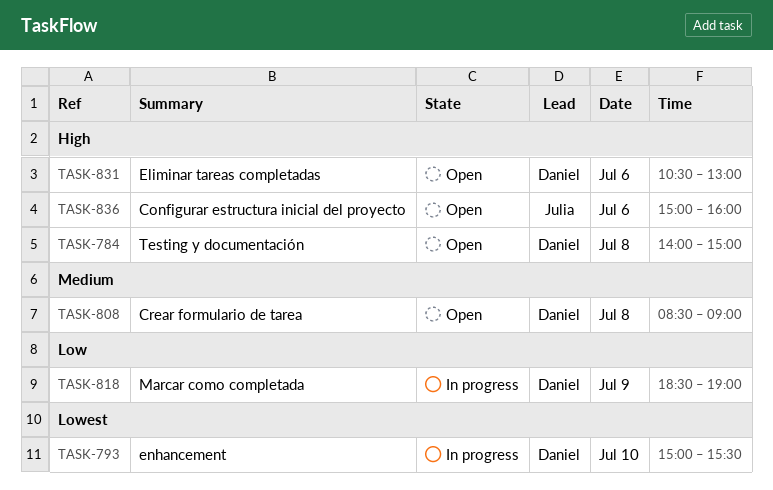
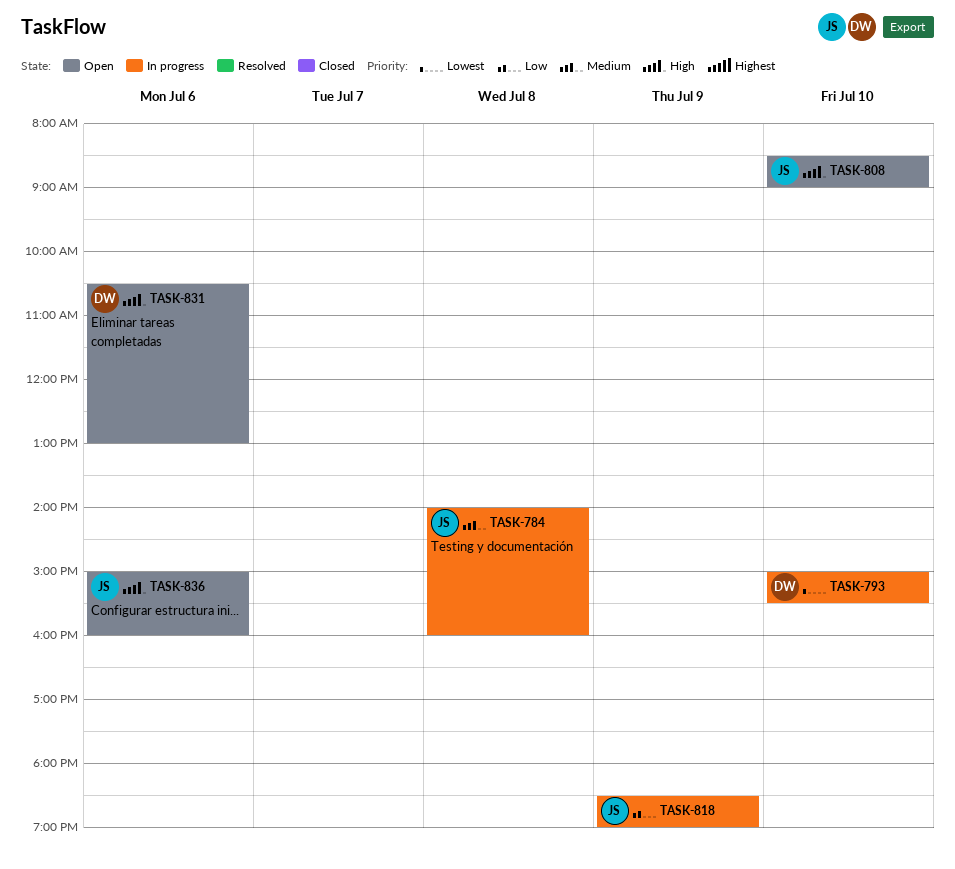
TASK-784, status: Open -> In progress
TASK-784, owner: Daniel -> Julia
TASK-784, priority: High -> Medium
TASK-784, ends: 15:00 -> 16:00
TASK-808, owner: Daniel -> Julia
TASK-808, priority: Medium -> High
TASK-808, day: Jul 8 -> Jul 10
TASK-818, owner: Daniel -> Julia

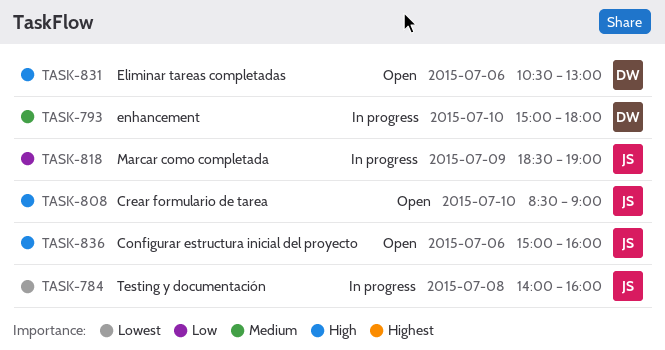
TASK-784, priority: Medium -> Lowest
TASK-793, priority: Lowest -> Medium
TASK-793, ends: 15:30 -> 18:00

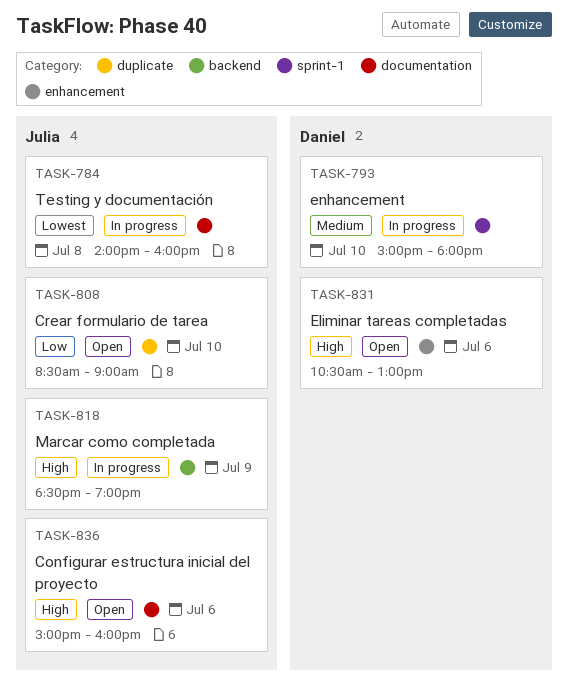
TASK-808, priority: High -> Low
TASK-818, priority: Low -> High

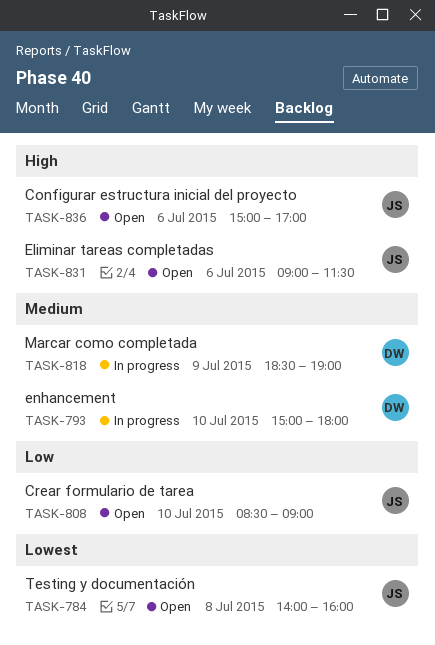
TASK-784, status: In progress -> Open
TASK-818, owner: Julia -> Daniel
TASK-818, priority: High -> Medium
TASK-831, owner: Daniel -> Julia
TASK-831, begins: 10:30 -> 09:00
TASK-831, ends: 13:00 -> 11:30
TASK-836, ends: 16:00 -> 17:00

